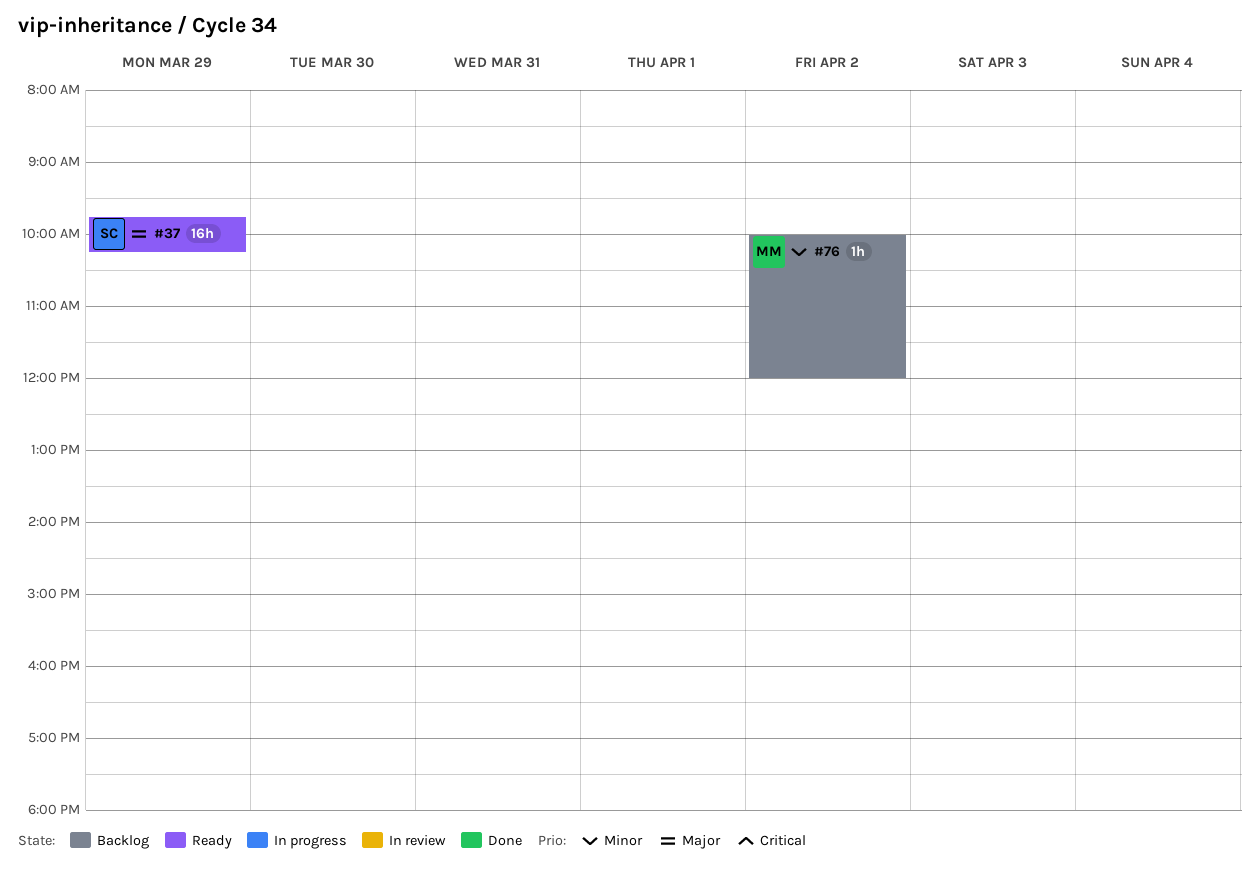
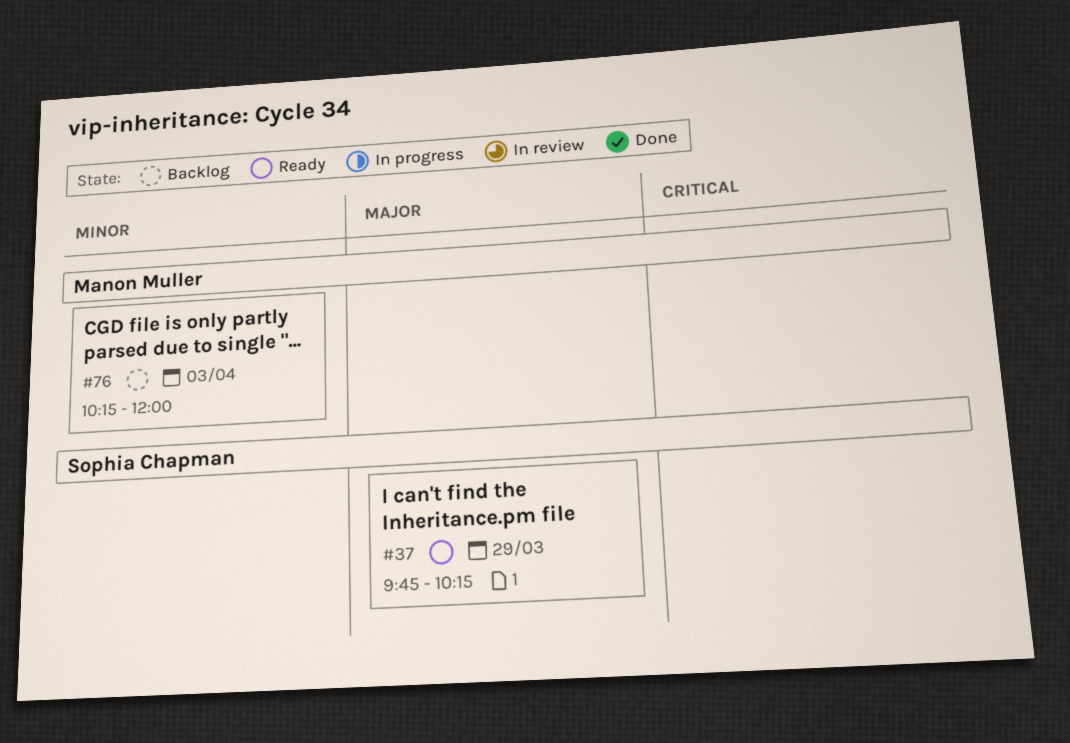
#76, day: Apr 2 -> Apr 3
#76, begins: 10:00 -> 10:15

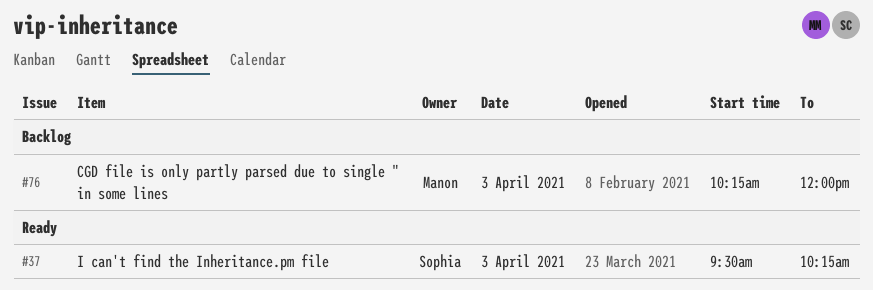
#37, day: Mar 29 -> Apr 3
#37, begins: 09:45 -> 09:30

